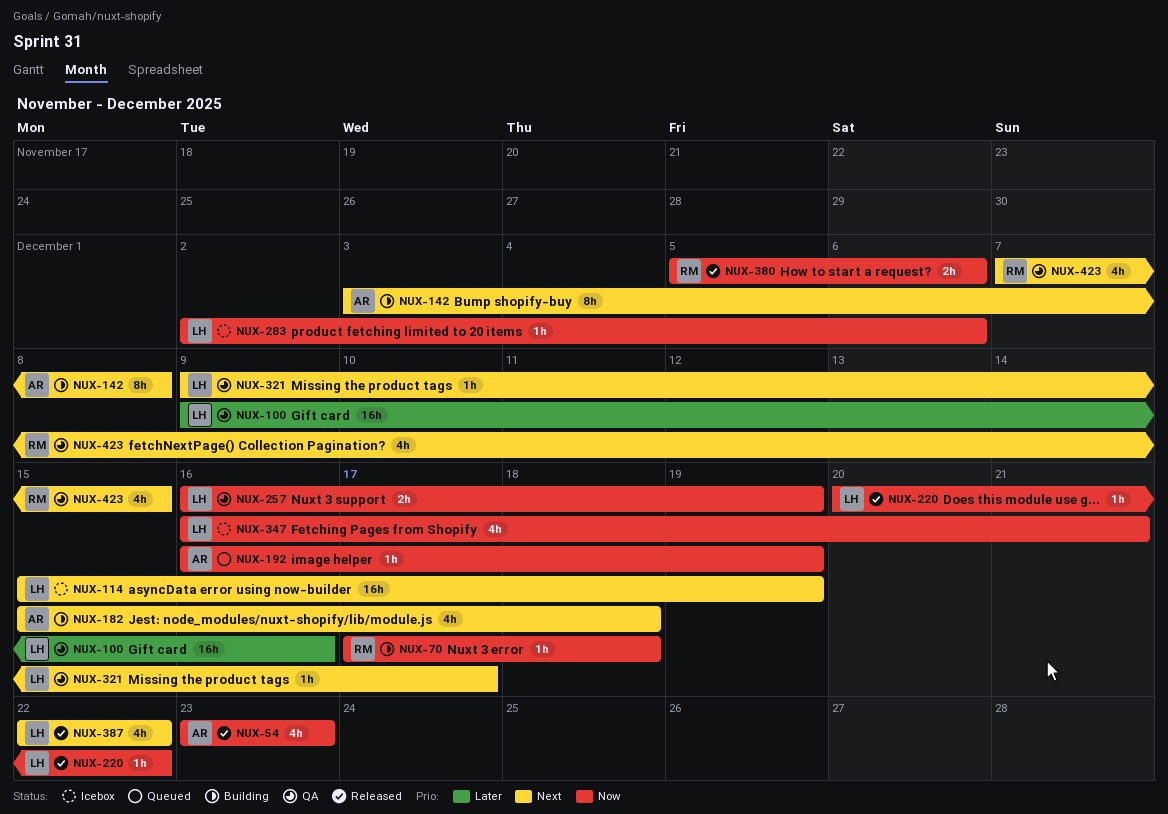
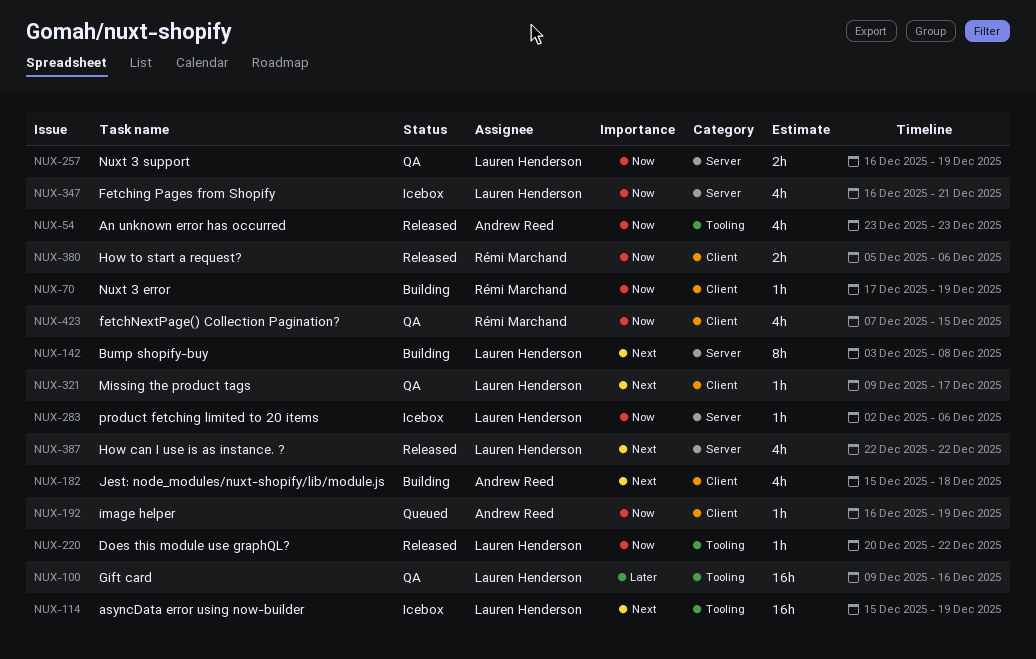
NUX-70, due: Dec 18 -> Dec 19
NUX-142, owner: Andrew Reed -> Lauren Henderson
NUX-423, priority: Next -> Now

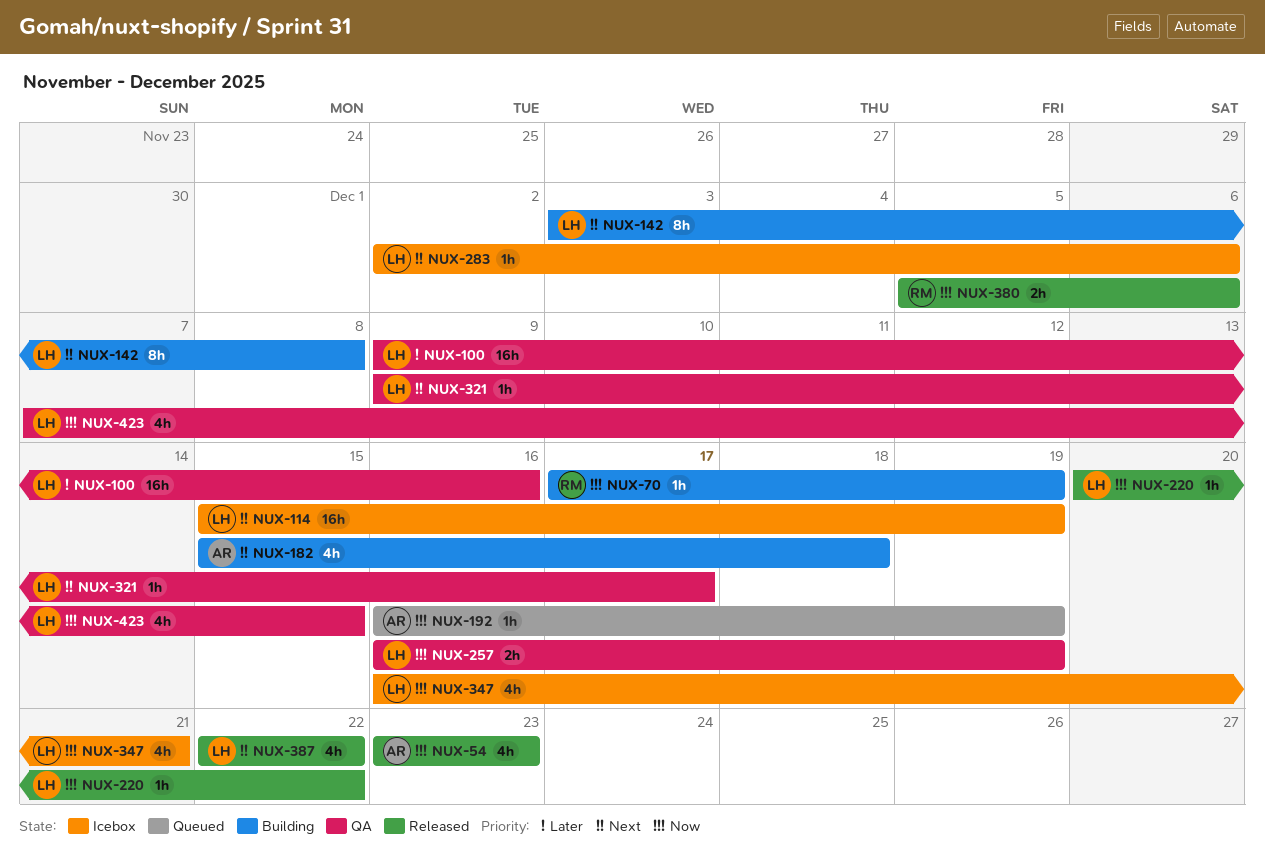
NUX-283, priority: Now -> Next
NUX-423, owner: Rémi Marchand -> Lauren Henderson

